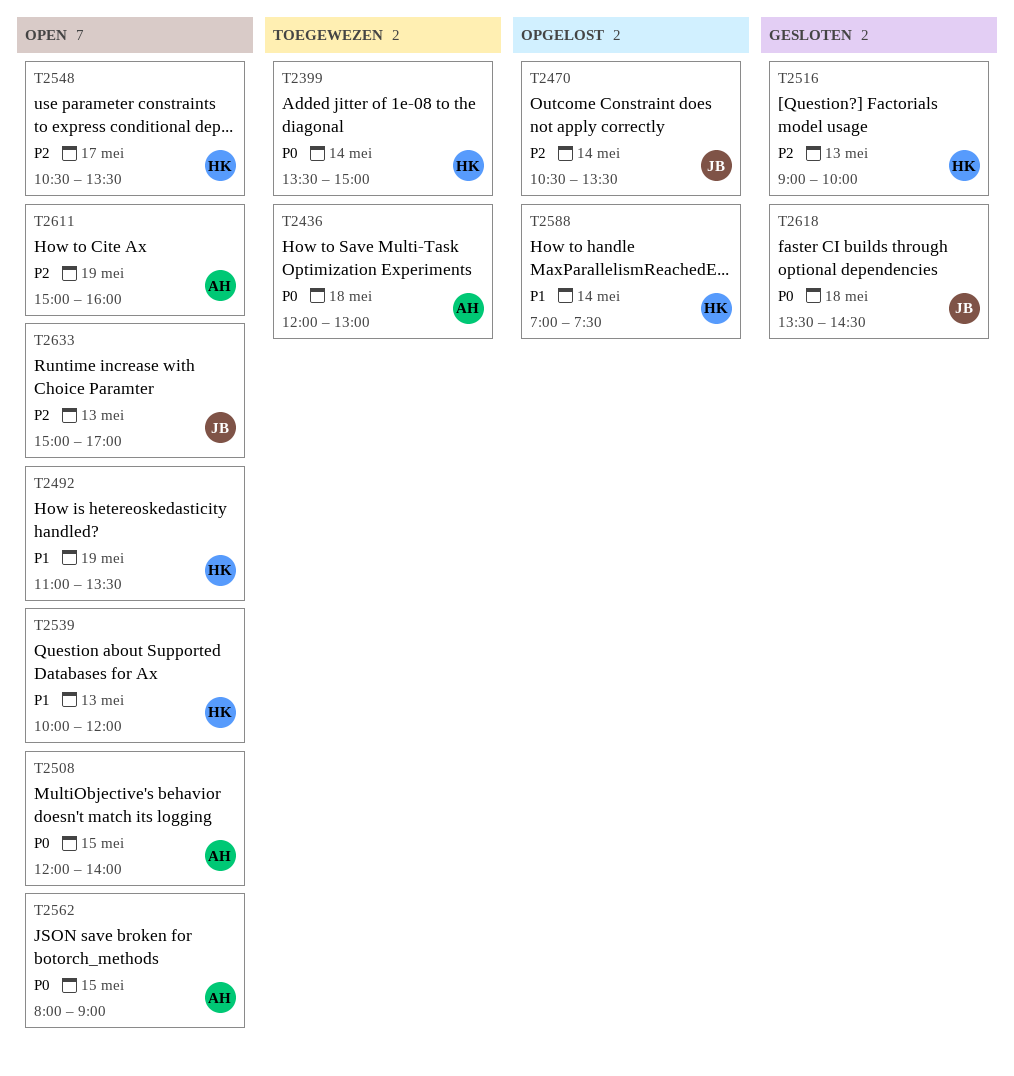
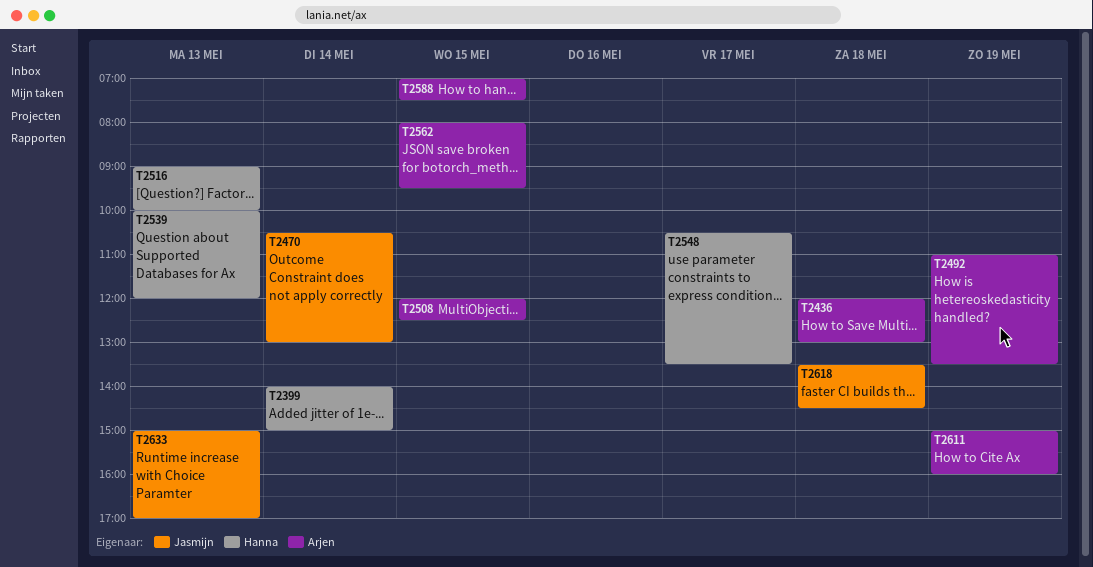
T2399, begins: 13:30 -> 14:00
T2470, ends: 13:30 -> 13:00
T2492, owner: Hanna -> Arjen
T2508, ends: 14:00 -> 12:30
T2562, ends: 09:00 -> 09:30
T2588, owner: Hanna -> Arjen
T2588, day: May 14 -> May 15

